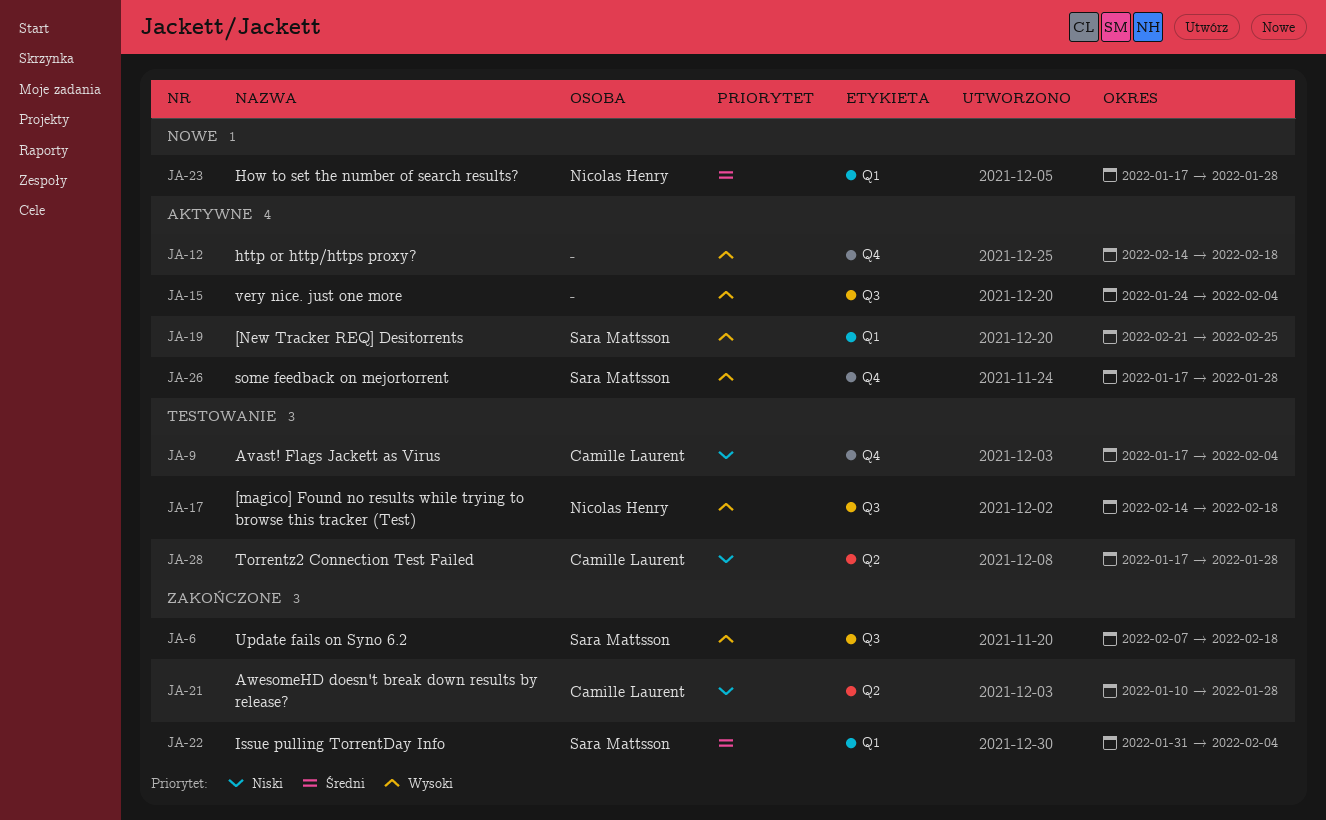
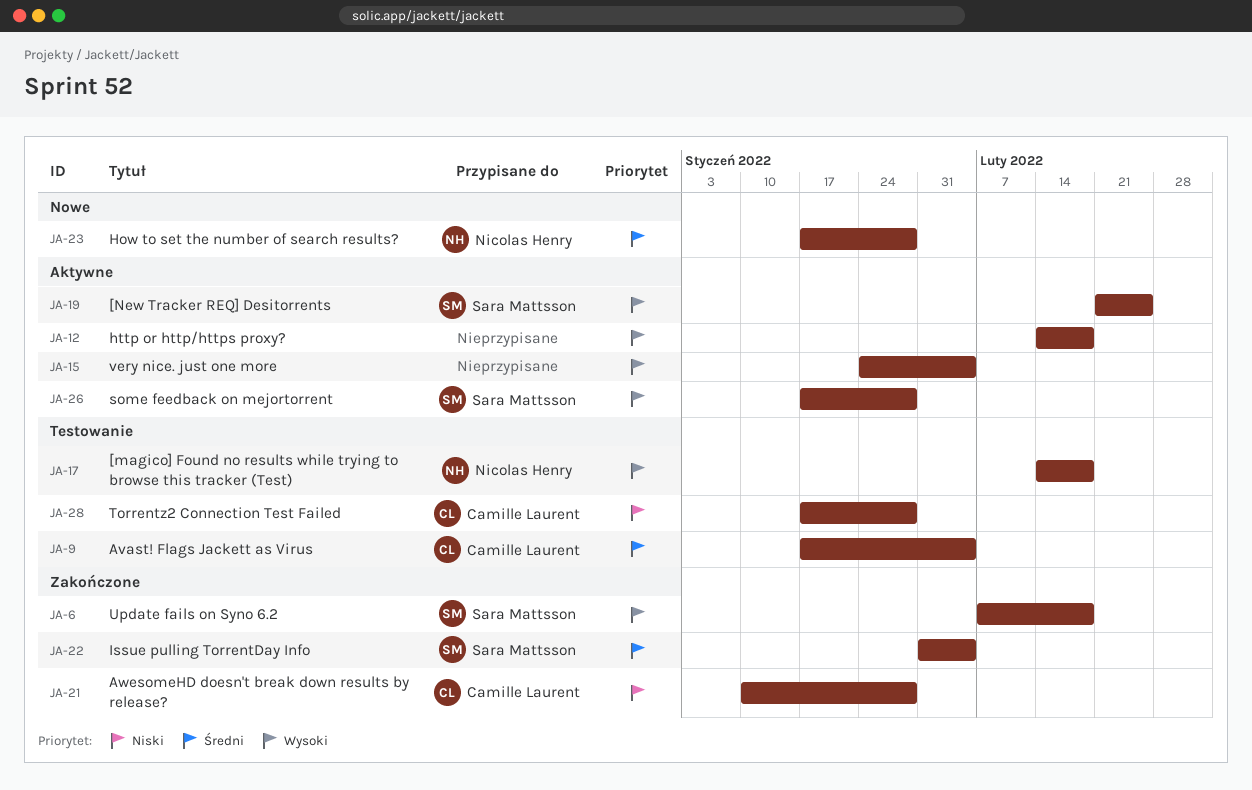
JA-9, priority: Niski -> Średni

